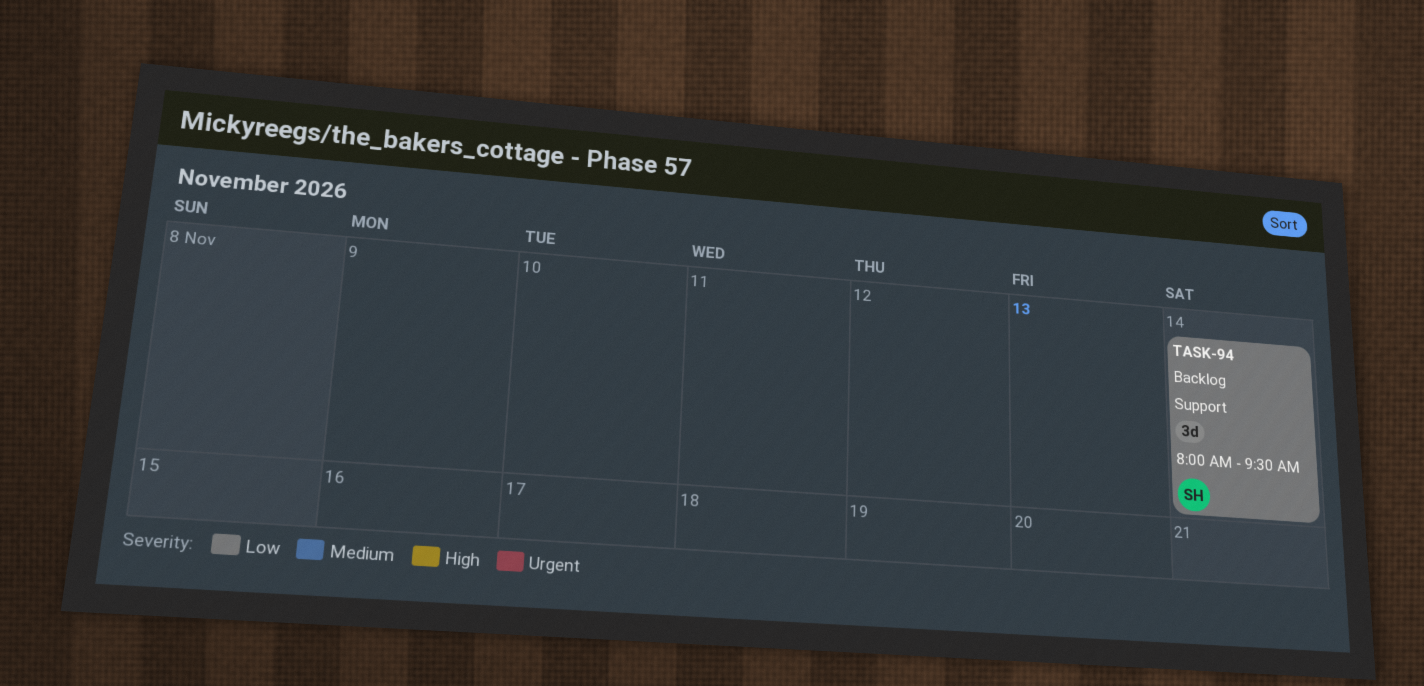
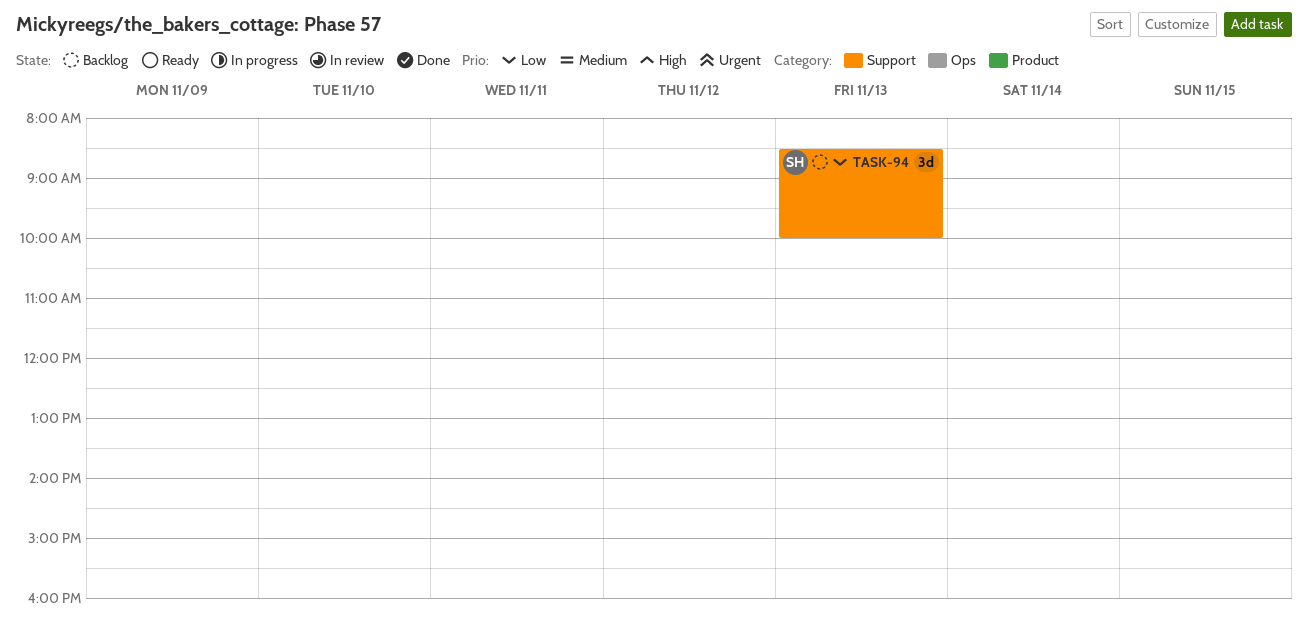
TASK-94, day: Nov 14 -> Nov 13
TASK-94, begins: 08:00 -> 08:30
TASK-94, ends: 09:30 -> 10:00

